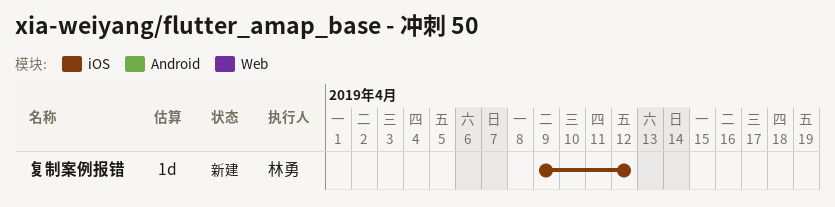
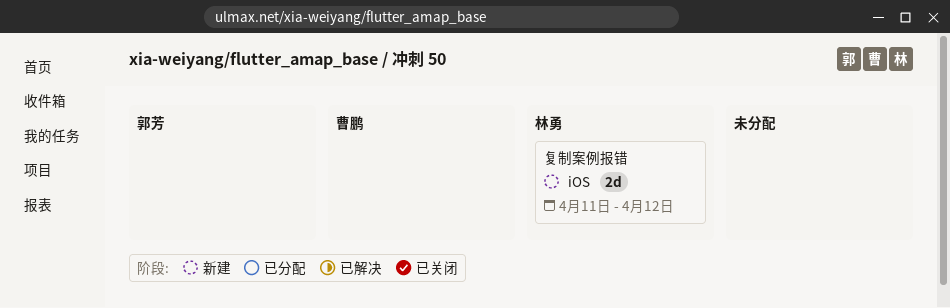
复制案例报错, estimate: 1d -> 2d
复制案例报错, start: Apr 9 -> Apr 11

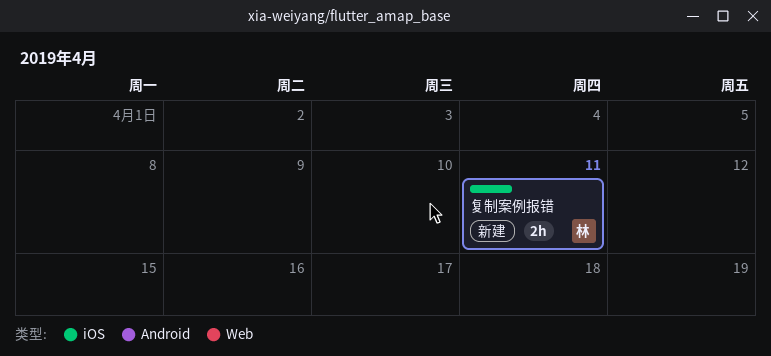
复制案例报错, estimate: 2d -> 2h
复制案例报错, due: Apr 12 -> Apr 11

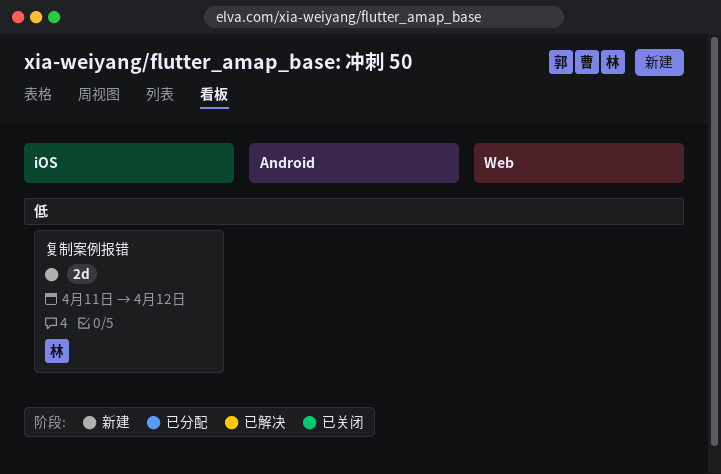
复制案例报错, estimate: 2h -> 2d
复制案例报错, due: Apr 11 -> Apr 12

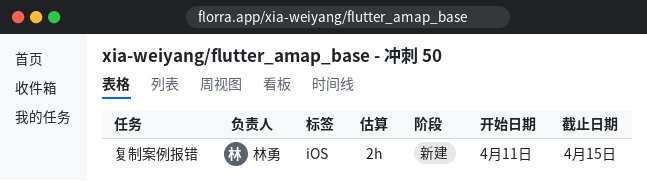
复制案例报错, estimate: 2d -> 2h
复制案例报错, due: Apr 12 -> Apr 15

